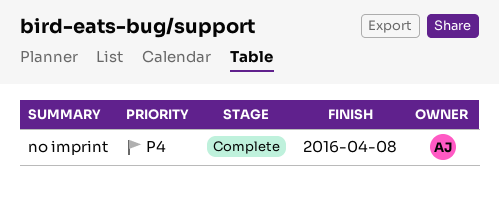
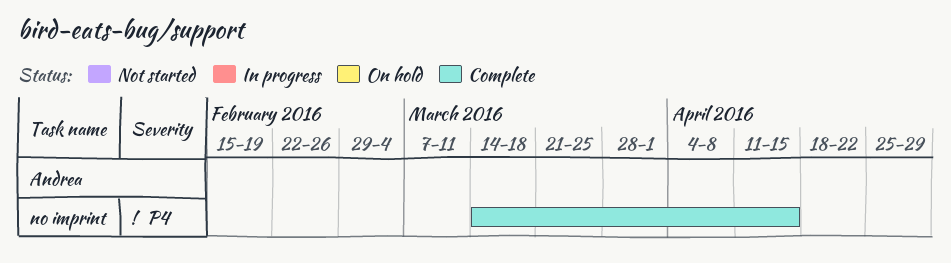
no imprint, due: Apr 8 -> Apr 15

